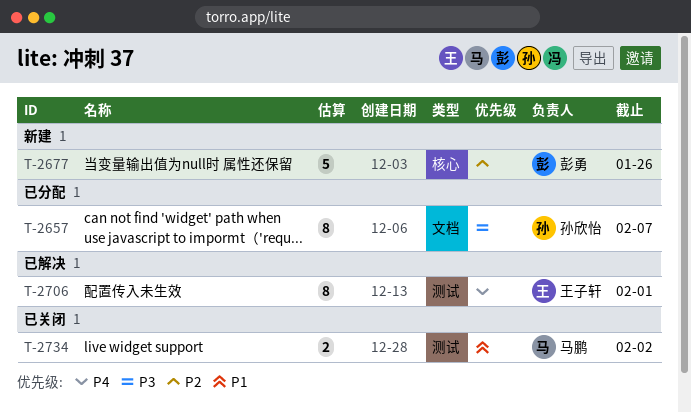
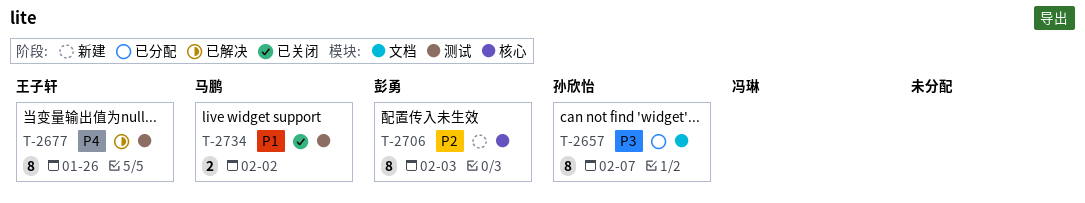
T-2677, status: 新建 -> 已解决
T-2677, owner: 彭勇 -> 王子轩
T-2677, priority: P2 -> P4
T-2677, label: 核心 -> 测试
T-2677, estimate: 5 -> 8
T-2706, status: 已解决 -> 新建
T-2706, owner: 王子轩 -> 彭勇
T-2706, priority: P4 -> P2
T-2706, label: 测试 -> 核心
T-2706, due: Feb 1 -> Feb 3

